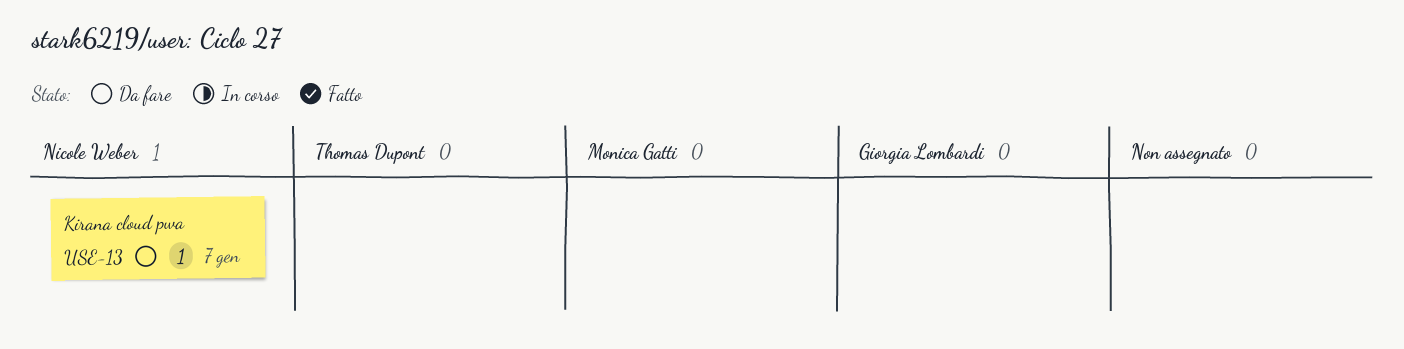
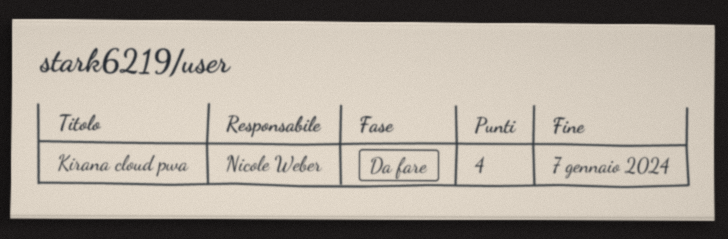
Kirana cloud pwa, estimate: 1 -> 4

